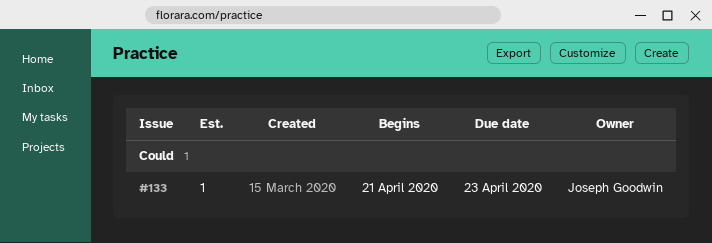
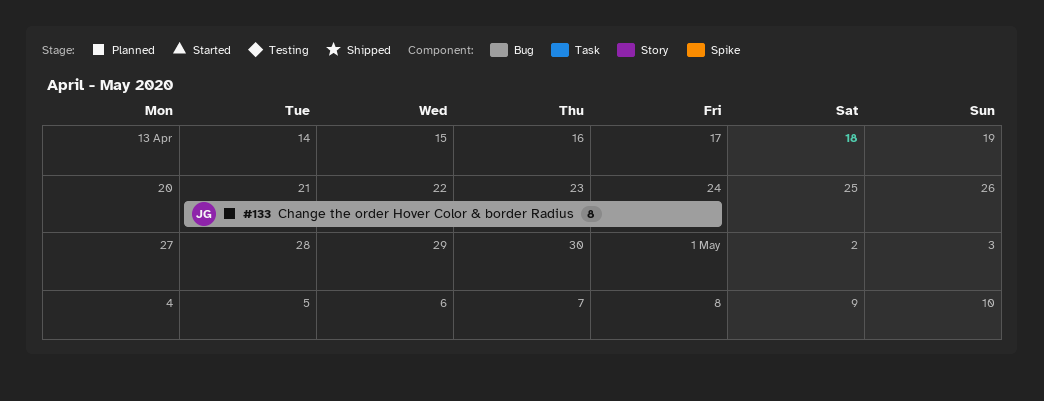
#133, estimate: 1 -> 8
#133, due: Apr 23 -> Apr 24

